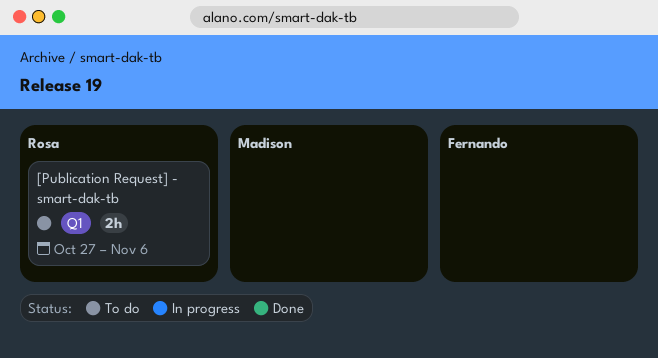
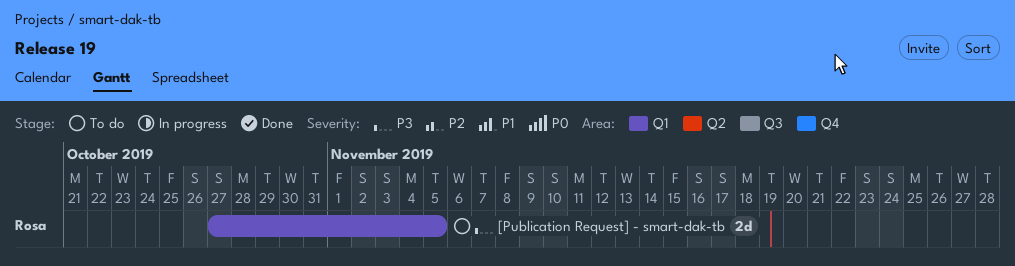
[Publication Request] - smart-dak-tb, estimate: 2h -> 2d
[Publication Request] - smart-dak-tb, due: Nov 6 -> Nov 5

